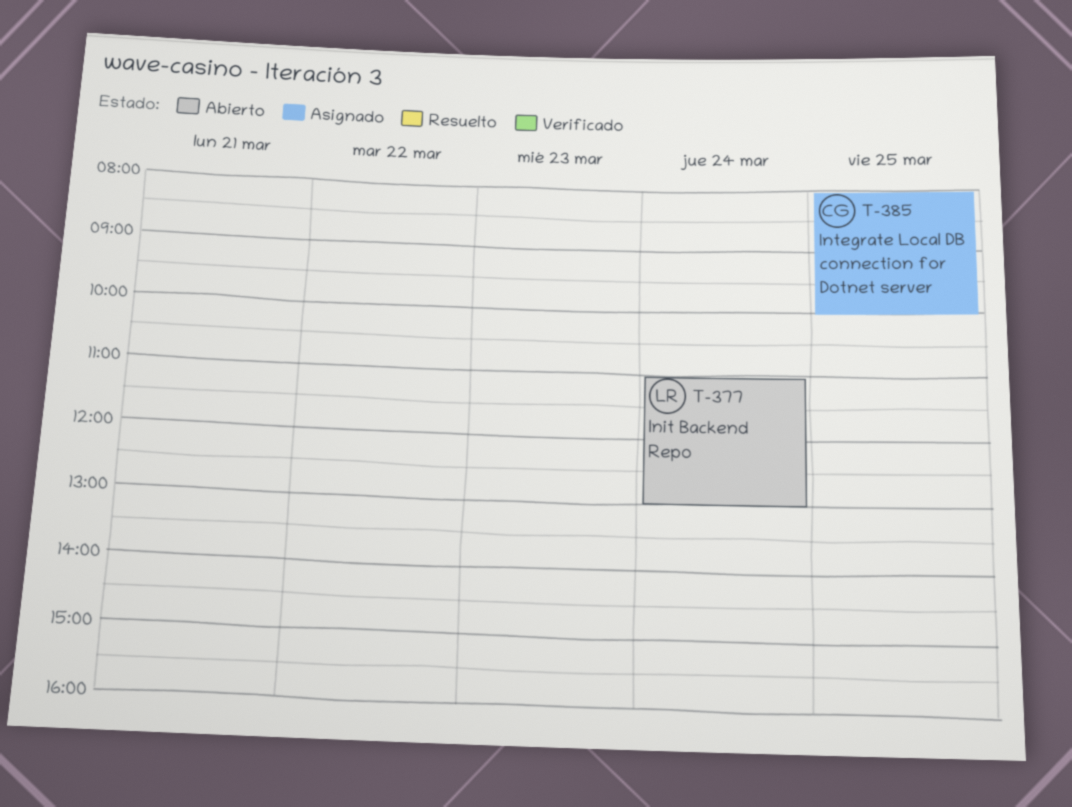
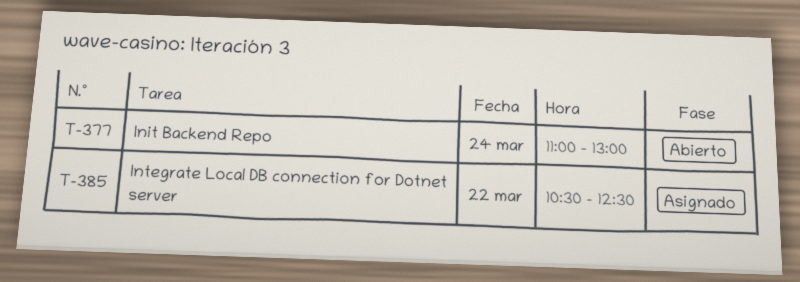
T-385, day: Mar 25 -> Mar 22
T-385, begins: 08:00 -> 10:30
T-385, ends: 10:00 -> 12:30

